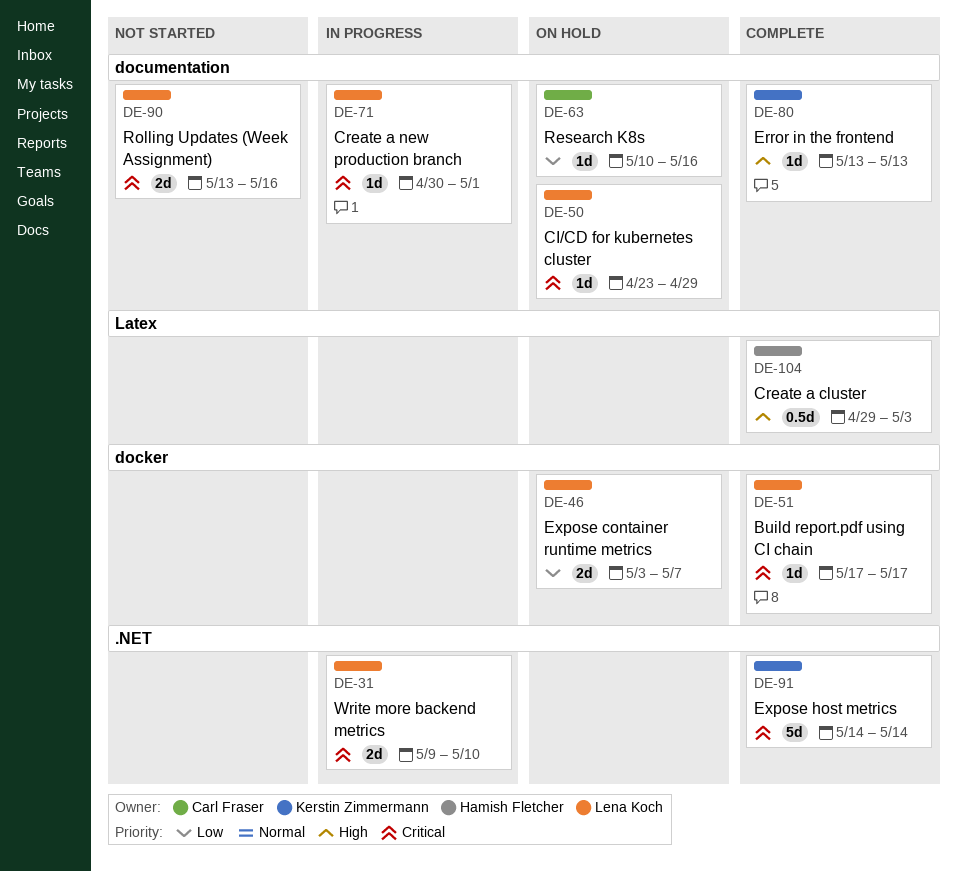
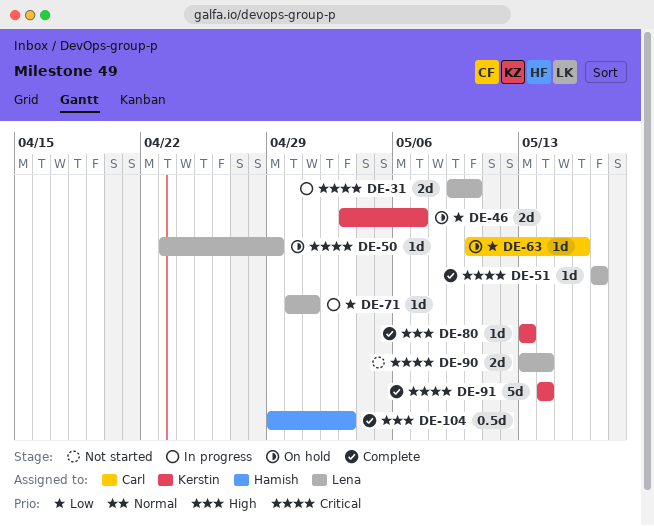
DE-46, owner: Lena Koch -> Kerstin Zimmermann
DE-71, priority: Critical -> Low
DE-90, due: May 16 -> May 14

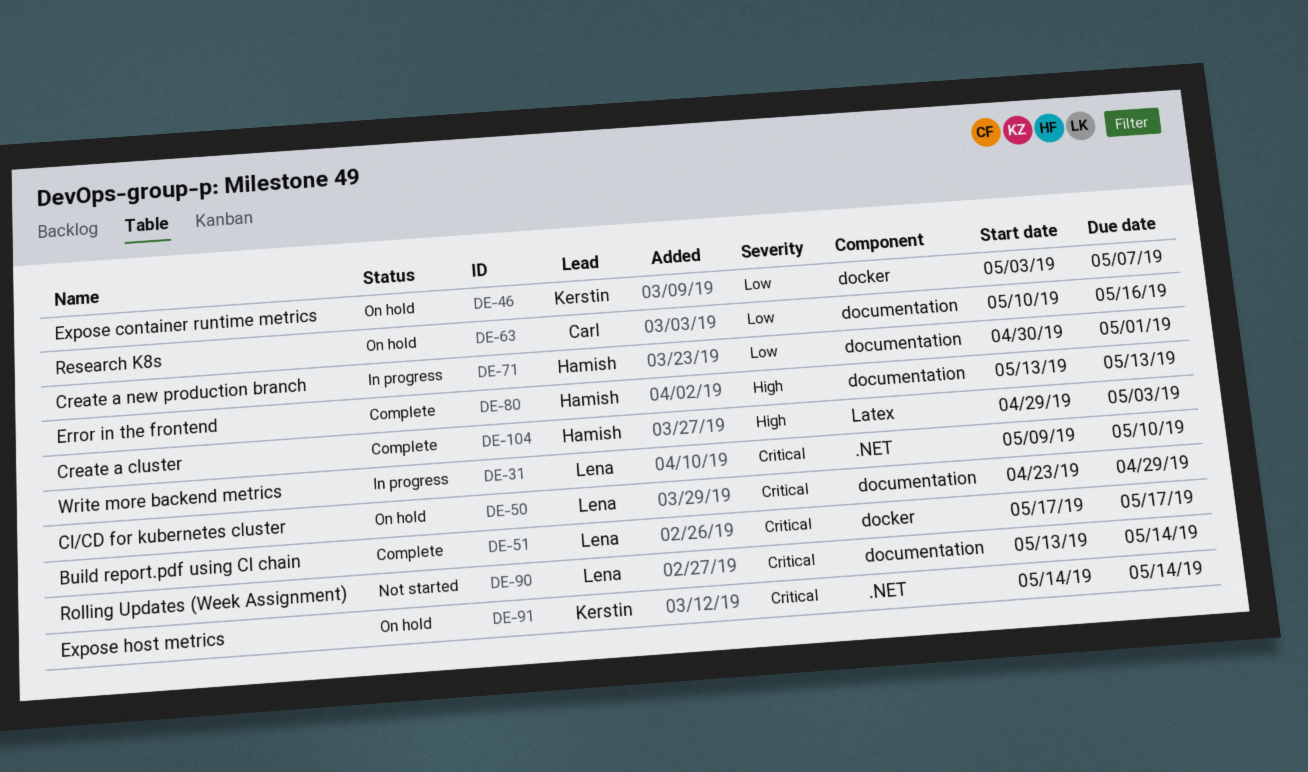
DE-71, owner: Lena -> Hamish
DE-80, owner: Kerstin -> Hamish
DE-91, status: Complete -> On hold

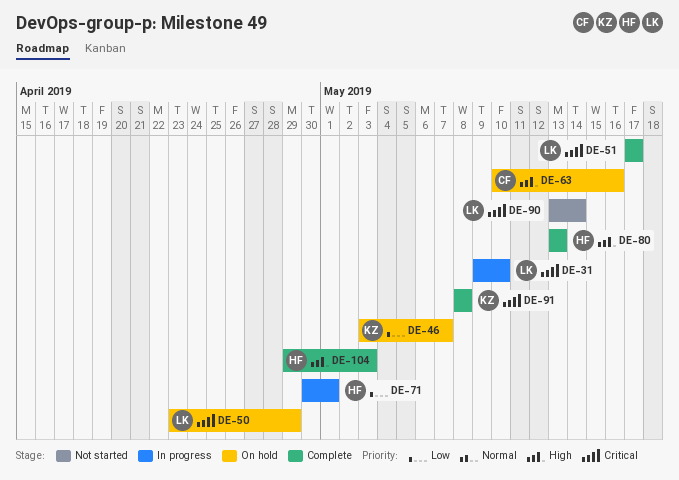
DE-63, priority: Low -> High
DE-91, status: On hold -> Complete
DE-91, start: May 14 -> May 8
DE-91, due: May 14 -> May 8

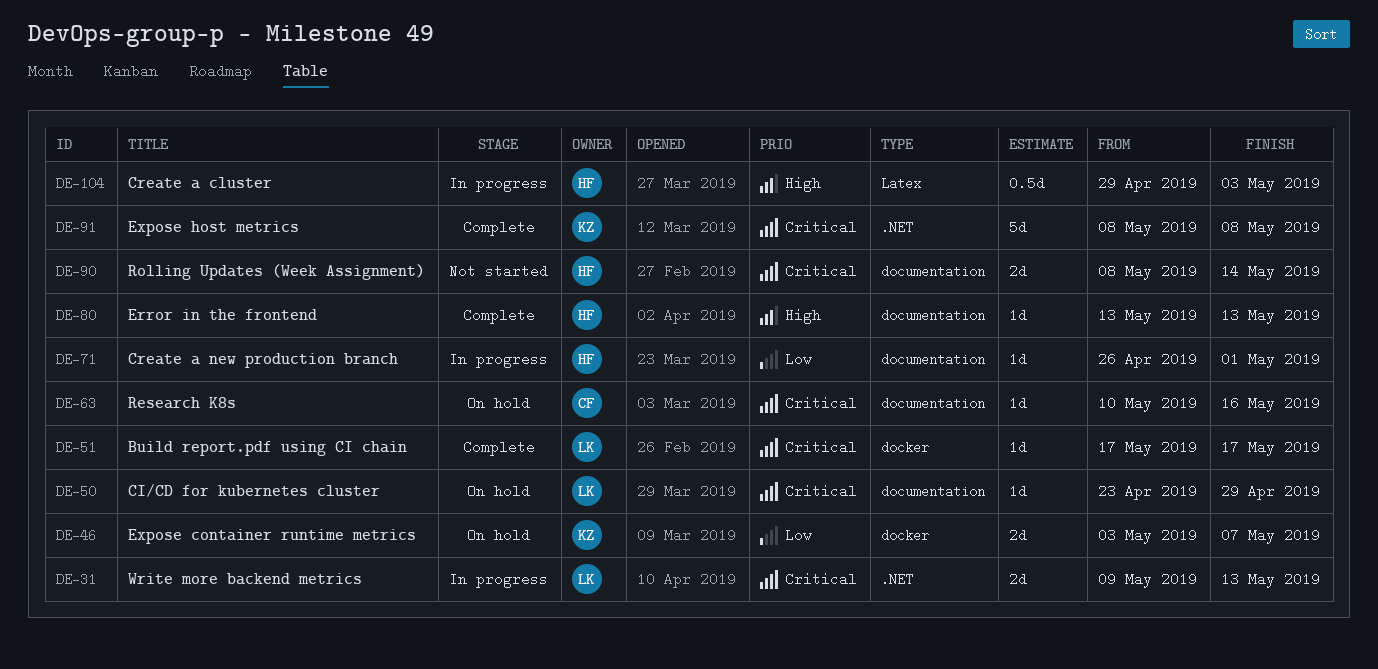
DE-31, due: May 10 -> May 13
DE-63, priority: High -> Critical
DE-71, start: Apr 30 -> Apr 26
DE-90, owner: LK -> HF
DE-90, start: May 13 -> May 8
DE-104, status: Complete -> In progress

